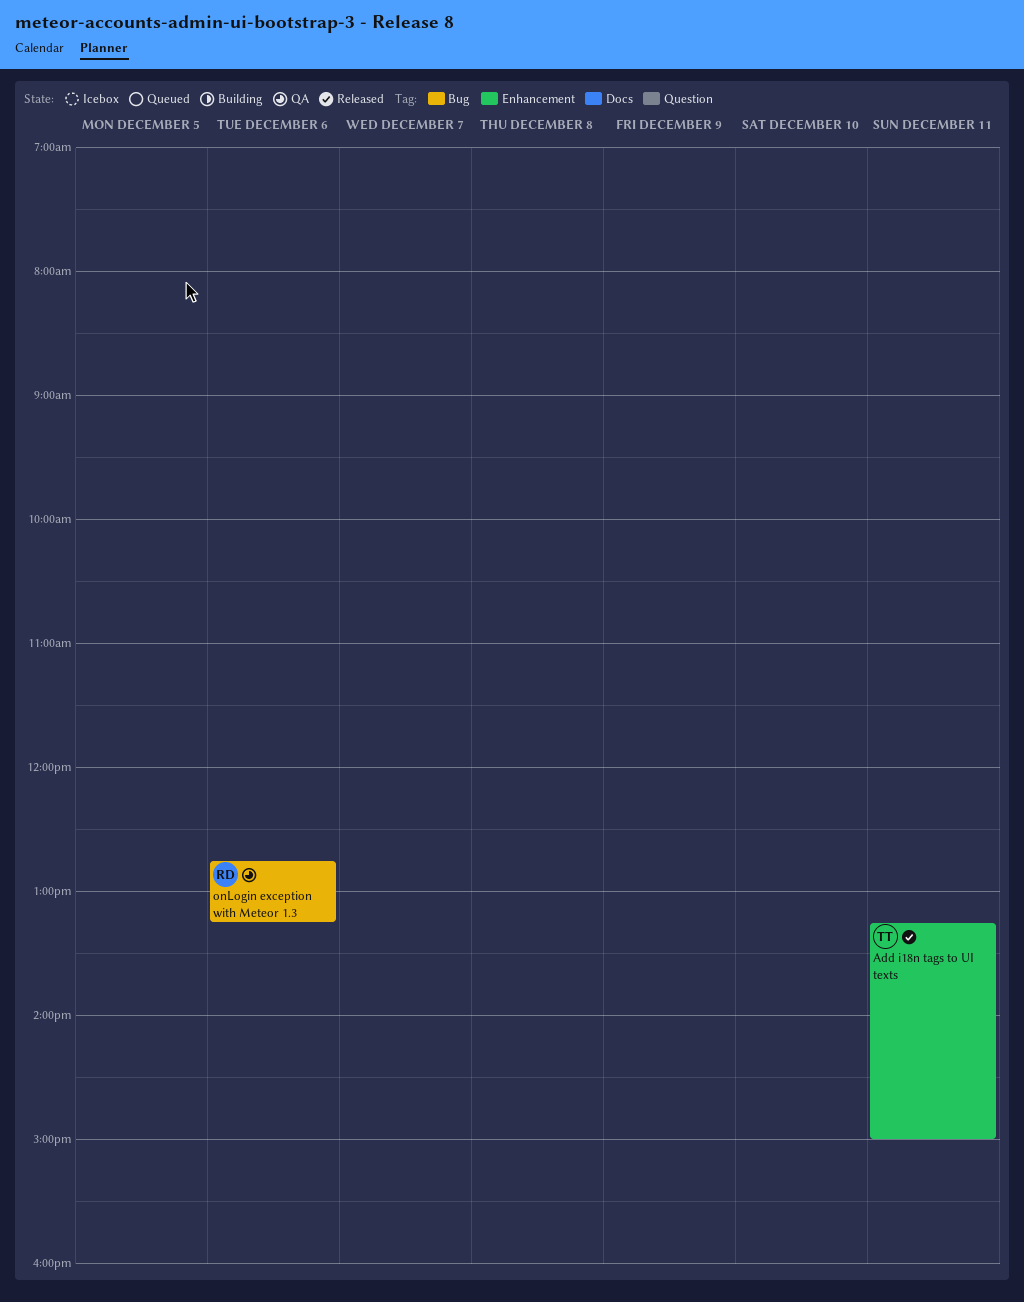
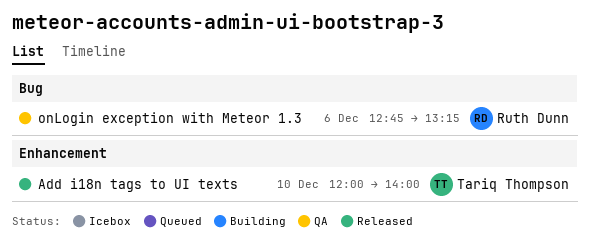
Add i18n tags to UI texts, day: Dec 11 -> Dec 10
Add i18n tags to UI texts, begins: 13:15 -> 12:00
Add i18n tags to UI texts, ends: 15:00 -> 14:00

